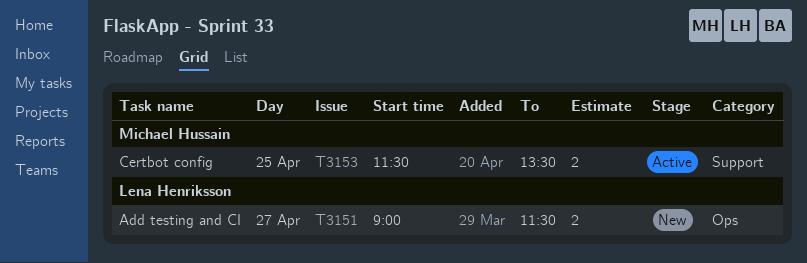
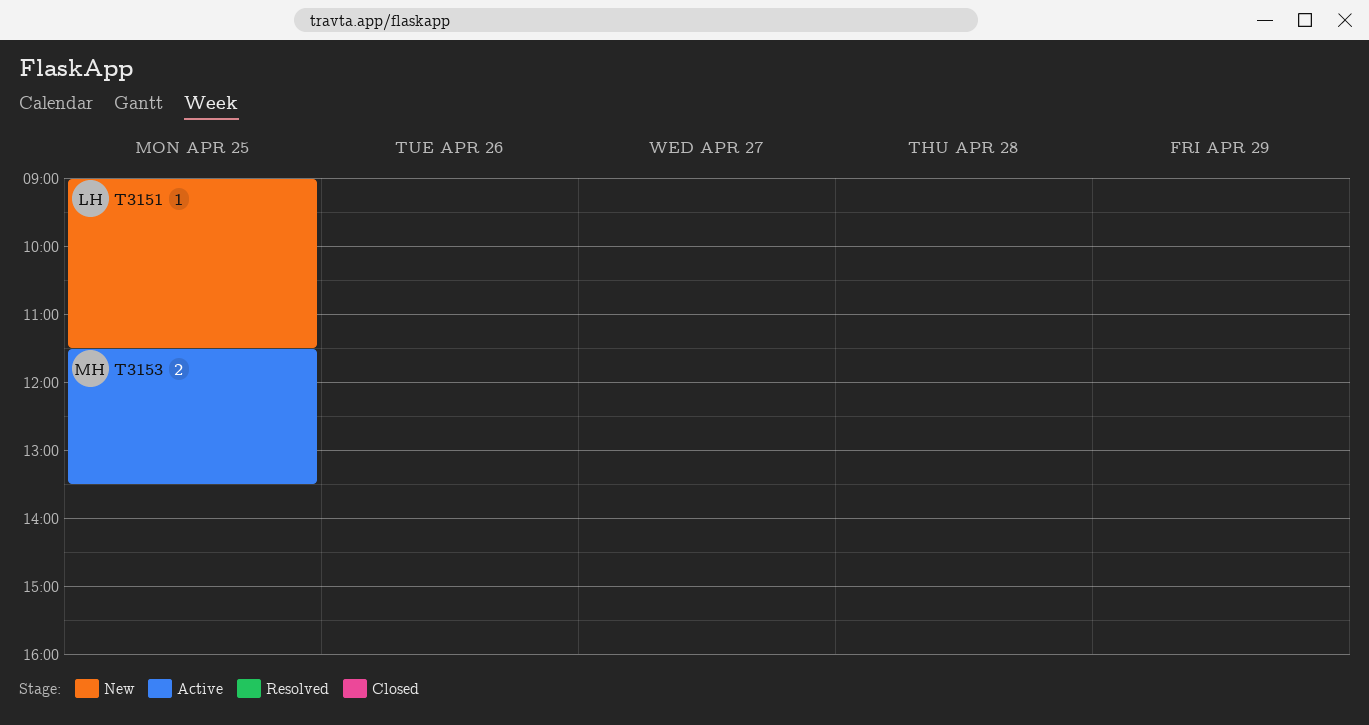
T3151, estimate: 2 -> 1
T3151, day: Apr 27 -> Apr 25

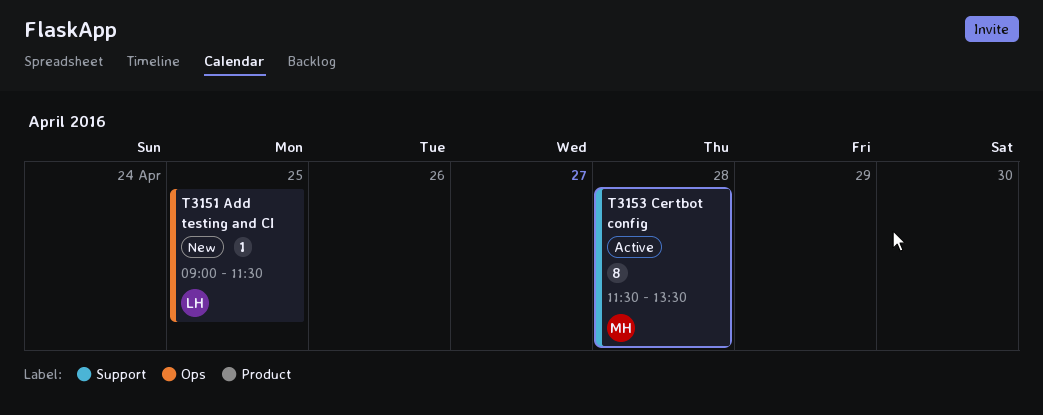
T3153, estimate: 2 -> 8
T3153, day: Apr 25 -> Apr 28

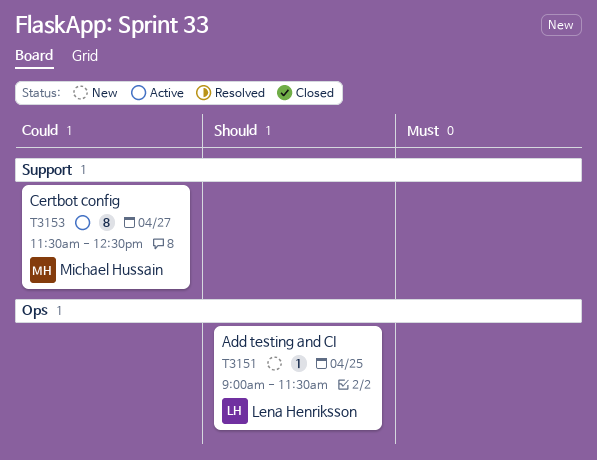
T3153, day: Apr 28 -> Apr 27
T3153, ends: 13:30 -> 12:30

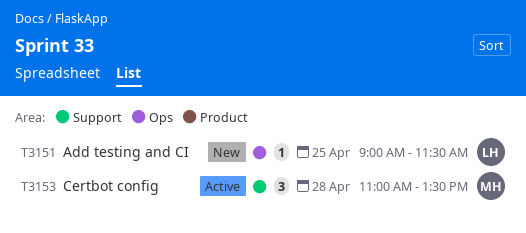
T3153, estimate: 8 -> 3
T3153, day: Apr 27 -> Apr 28
T3153, begins: 11:30 -> 11:00
T3153, ends: 12:30 -> 13:30

